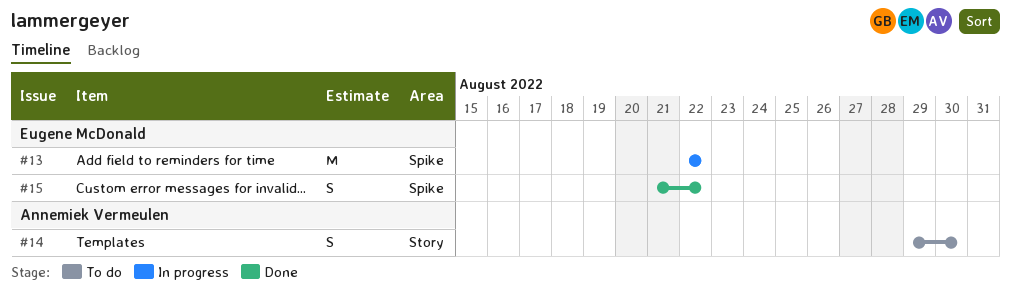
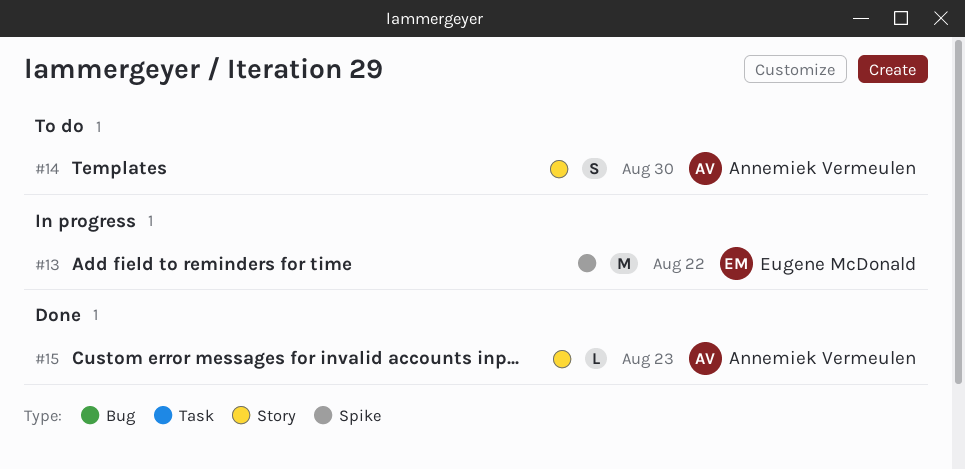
#15, owner: Eugene McDonald -> Annemiek Vermeulen
#15, label: Spike -> Story
#15, estimate: S -> L
#15, due: Aug 22 -> Aug 23

